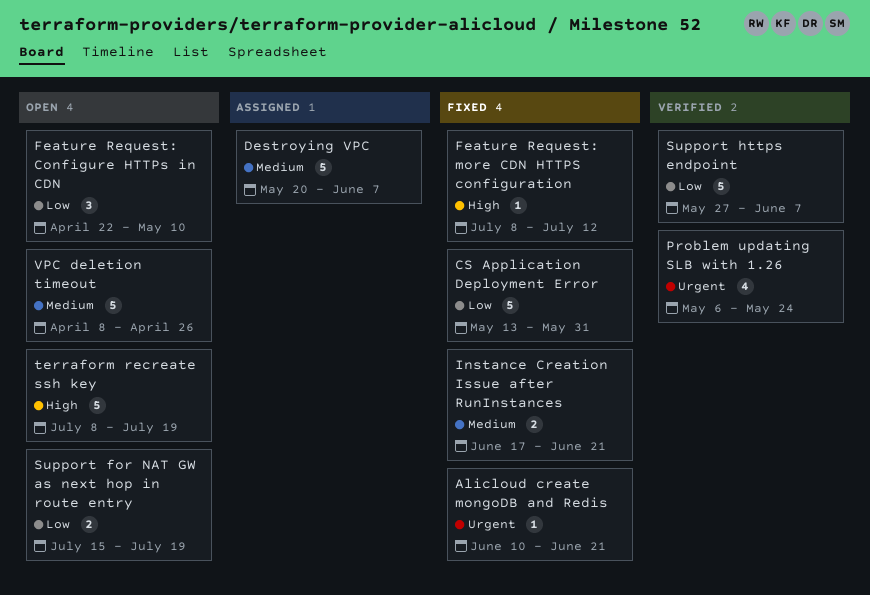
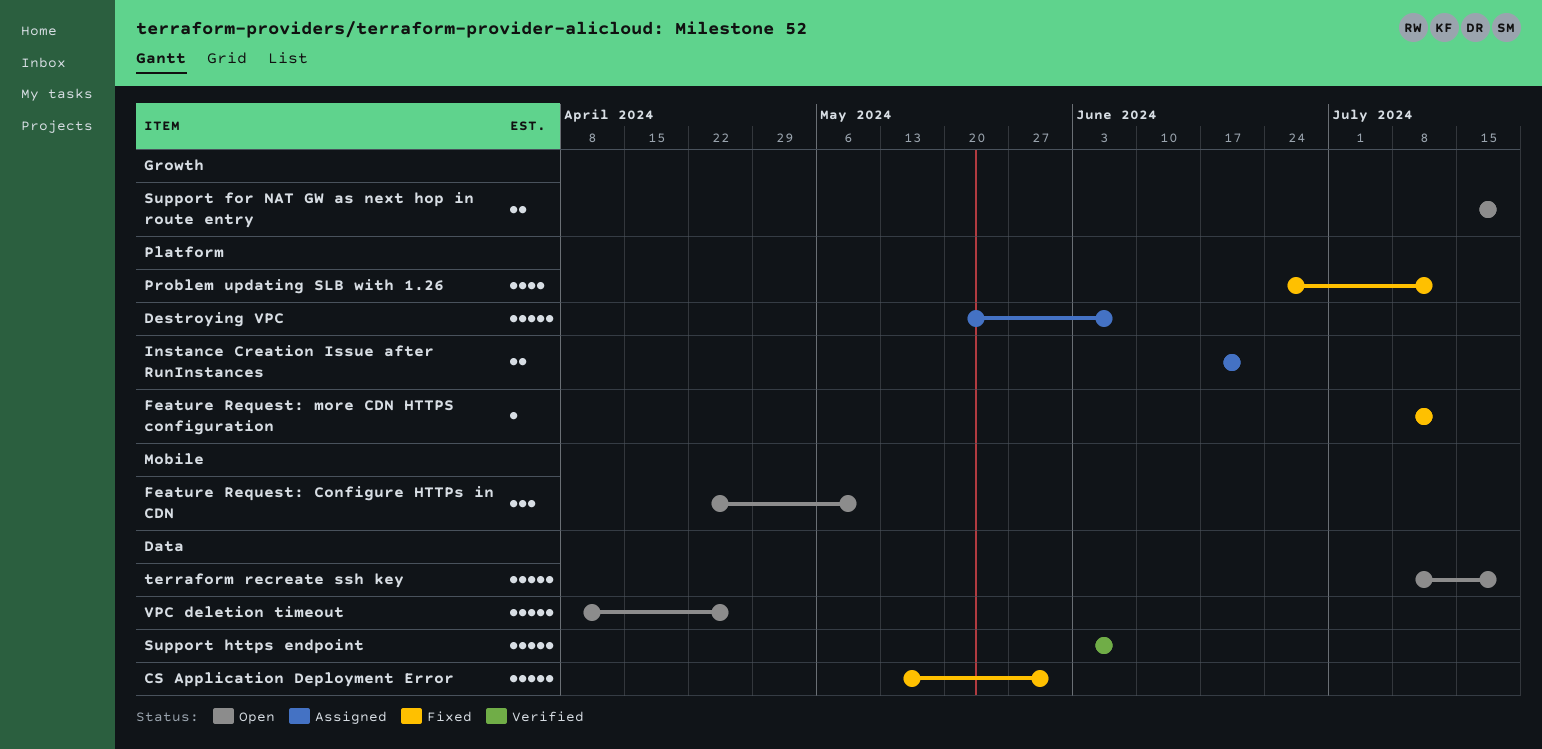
Alicloud create mongoDB and Redis: present -> none
Instance Creation Issue after RunInstances, status: Fixed -> Assigned
Problem updating SLB with 1.26, status: Verified -> Fixed
Problem updating SLB with 1.26, start: May 6 -> Jun 24
Problem updating SLB with 1.26, due: May 24 -> Jul 12
Support https endpoint, start: May 27 -> Jun 3

